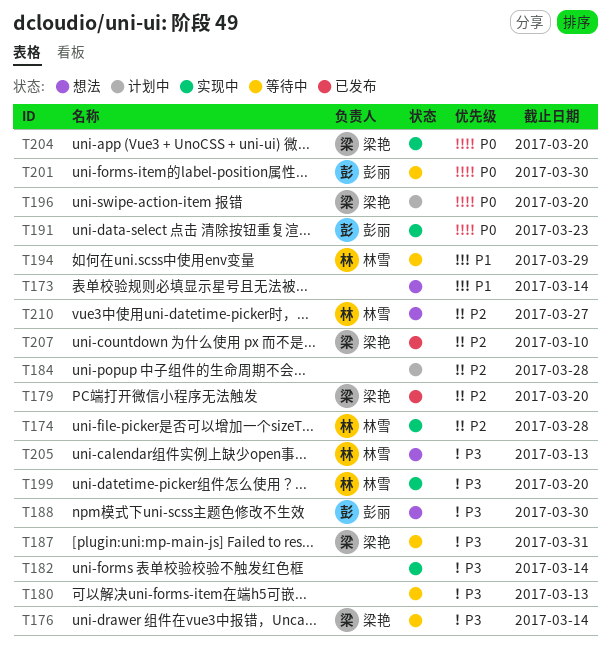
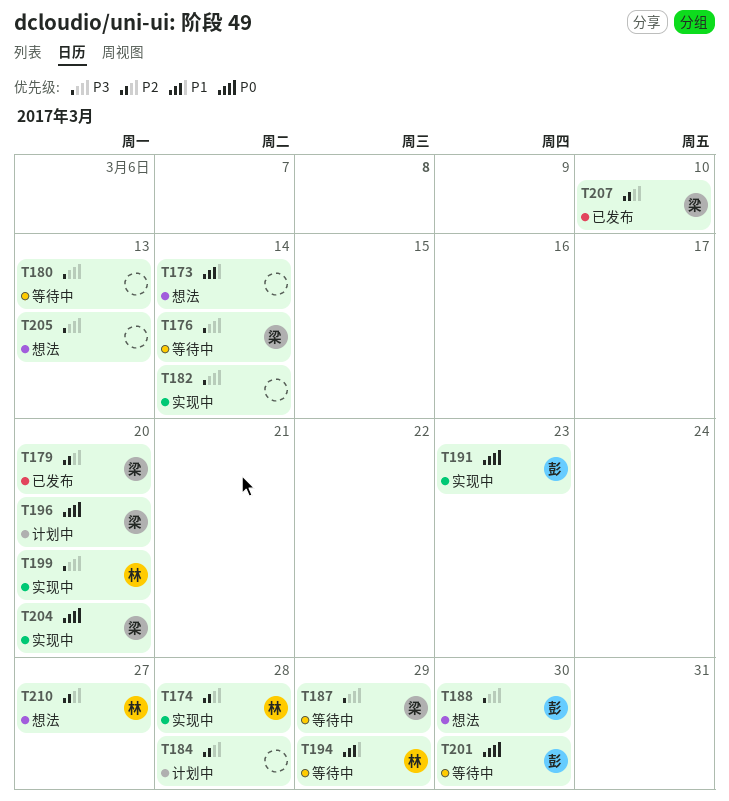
T187, due: Mar 31 -> Mar 29
T205, owner: 林雪 -> none

